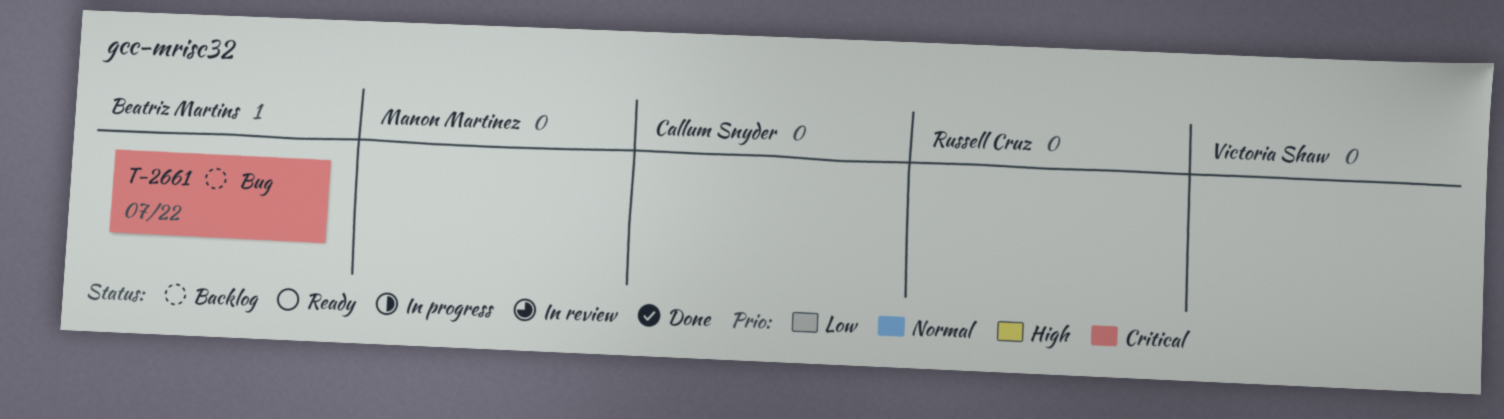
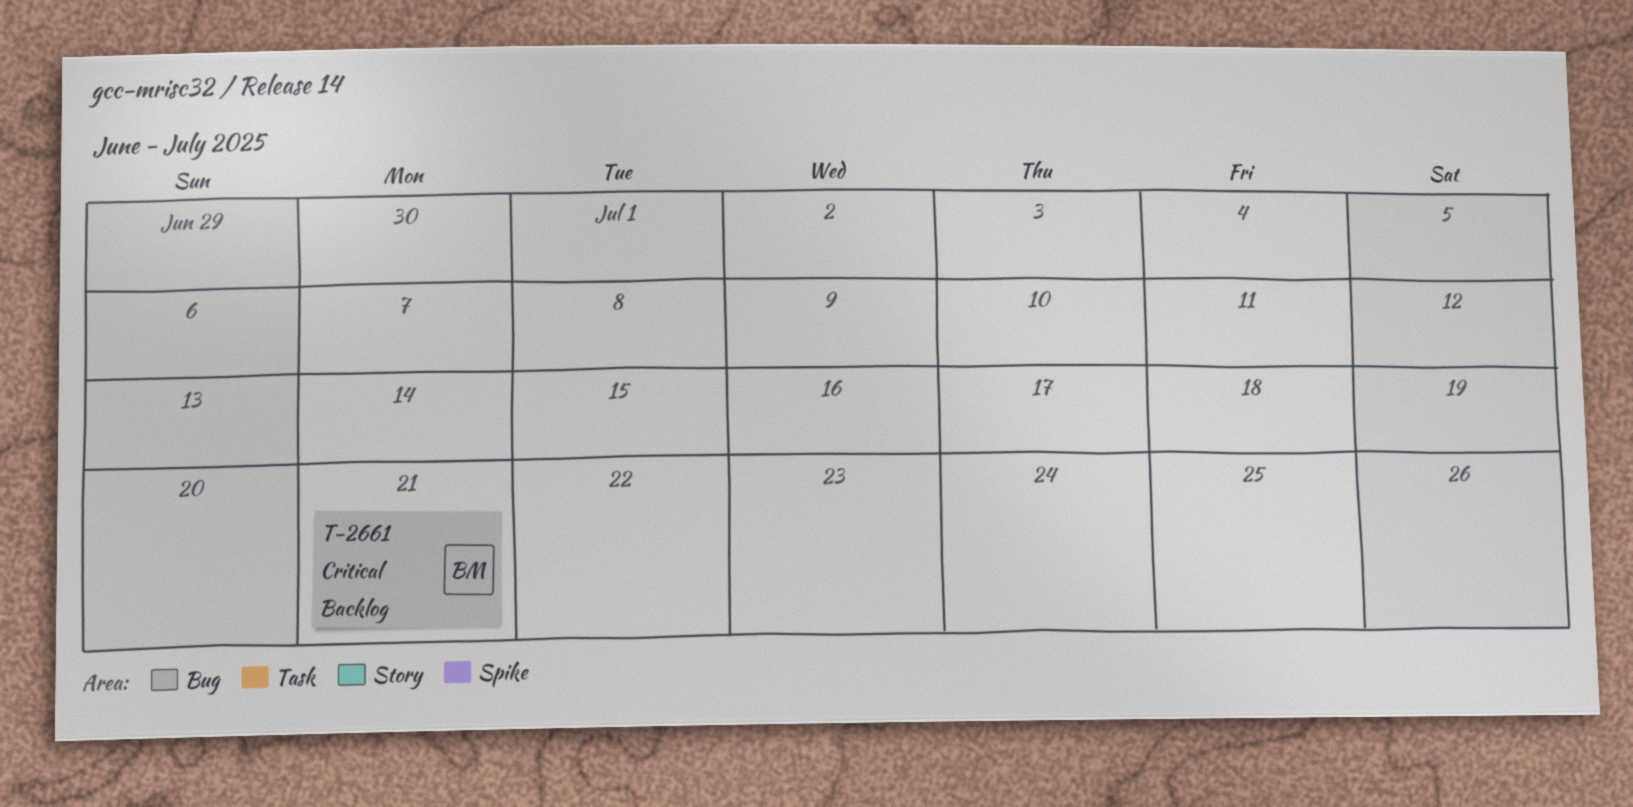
T-2661, due: Jul 22 -> Jul 21

